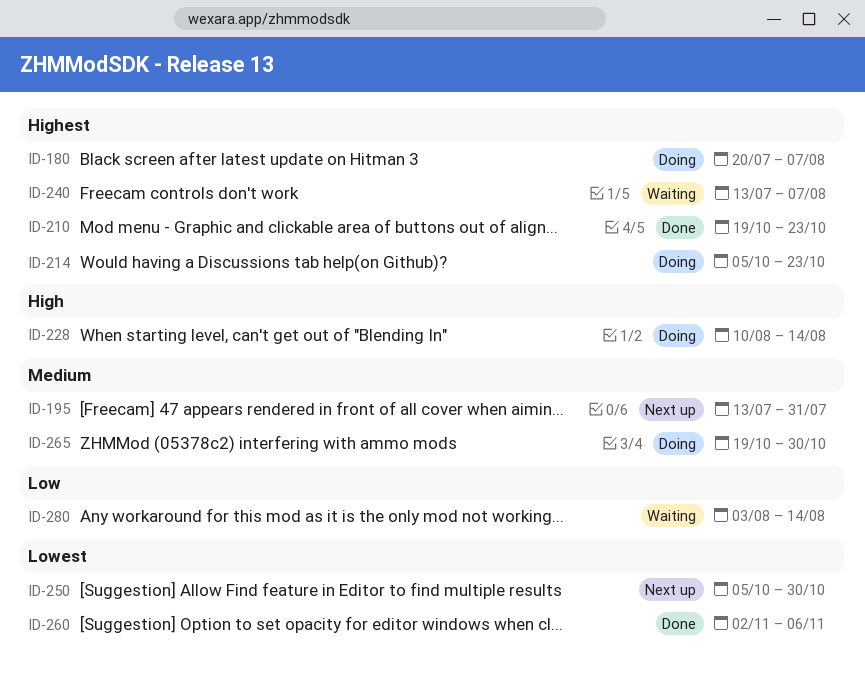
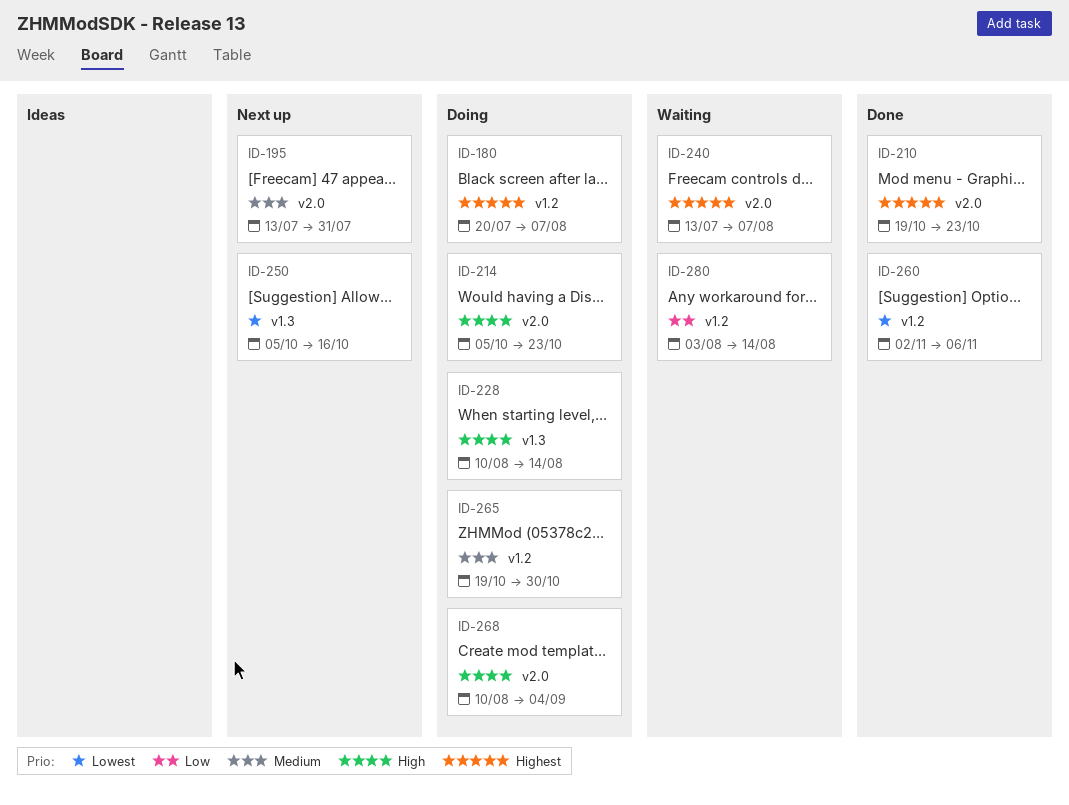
ID-214, priority: Highest -> High
ID-250, due: Oct 30 -> Oct 16
ID-268: none -> present

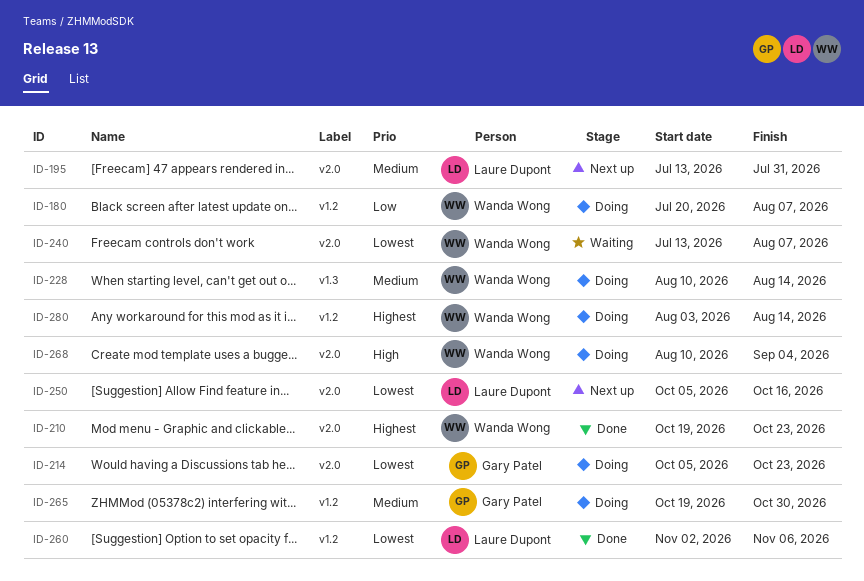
ID-180, priority: Highest -> Low
ID-214, priority: High -> Lowest
ID-228, priority: High -> Medium
ID-240, priority: Highest -> Lowest
ID-250, label: v1.3 -> v2.0
ID-280, status: Waiting -> Doing
ID-280, priority: Low -> Highest

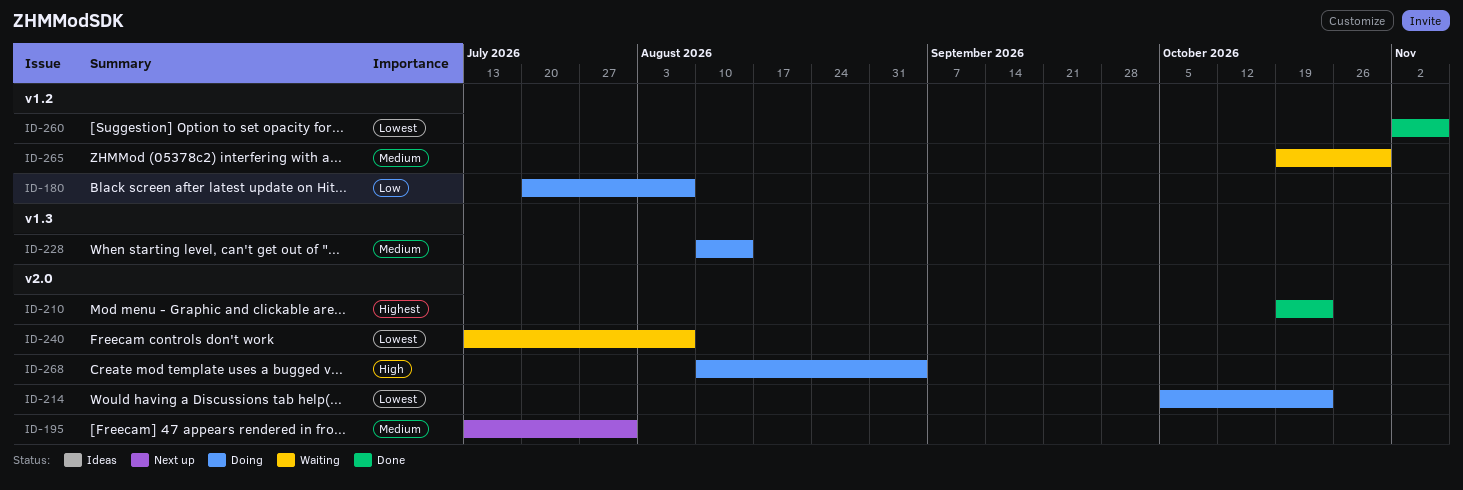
ID-250: present -> none
ID-265, status: Doing -> Waiting
ID-280: present -> none

